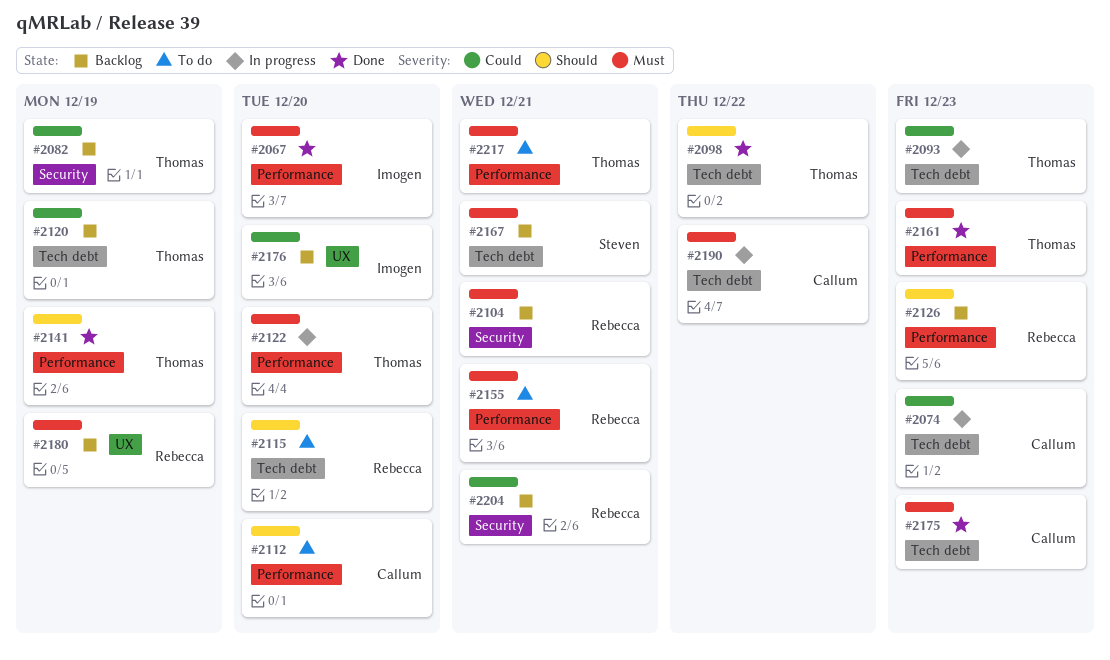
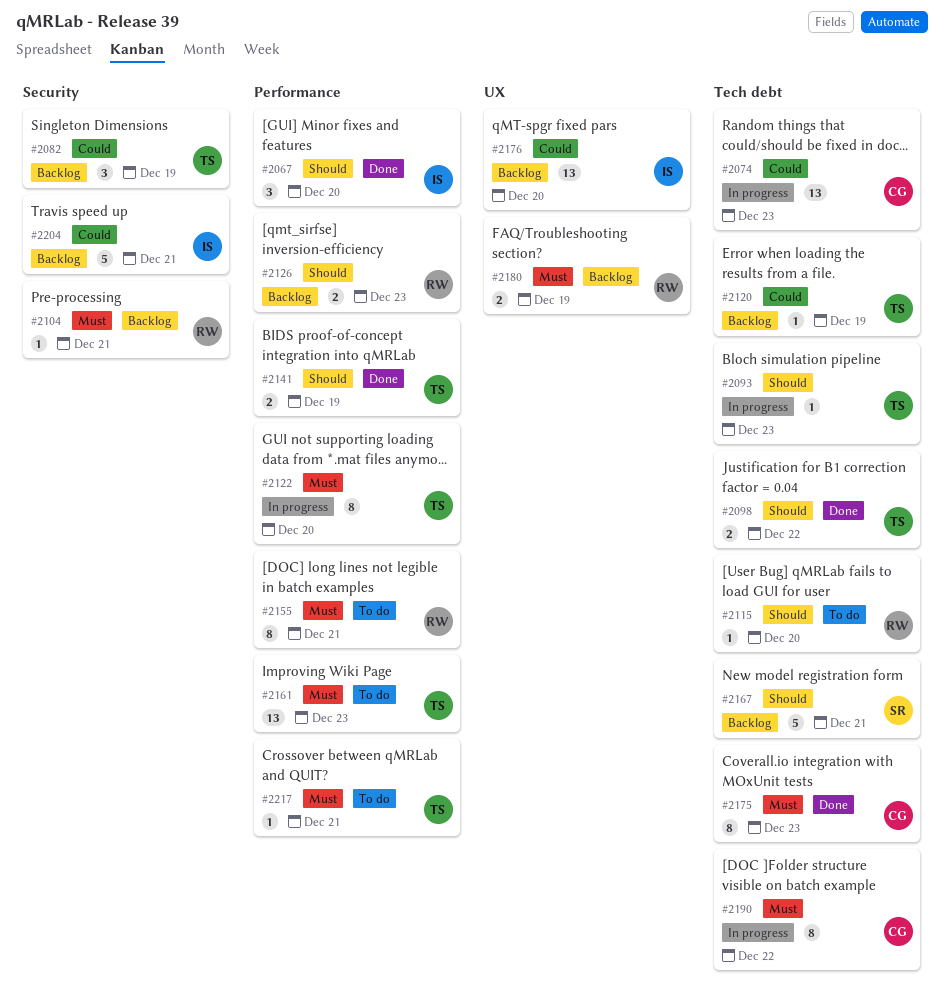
#2067, priority: Must -> Should
#2093, priority: Could -> Should
#2112: present -> none
#2161, status: Done -> To do
#2167, priority: Must -> Should
#2204, owner: Rebecca -> Imogen

